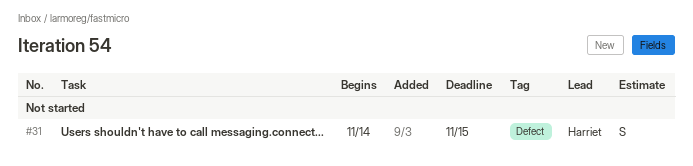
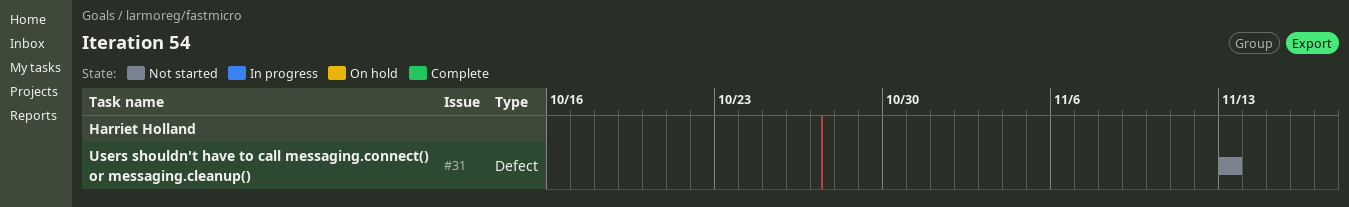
#31, start: Nov 14 -> Nov 13
#31, due: Nov 15 -> Nov 13

